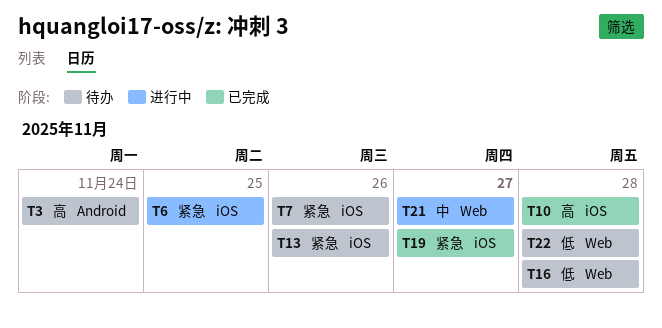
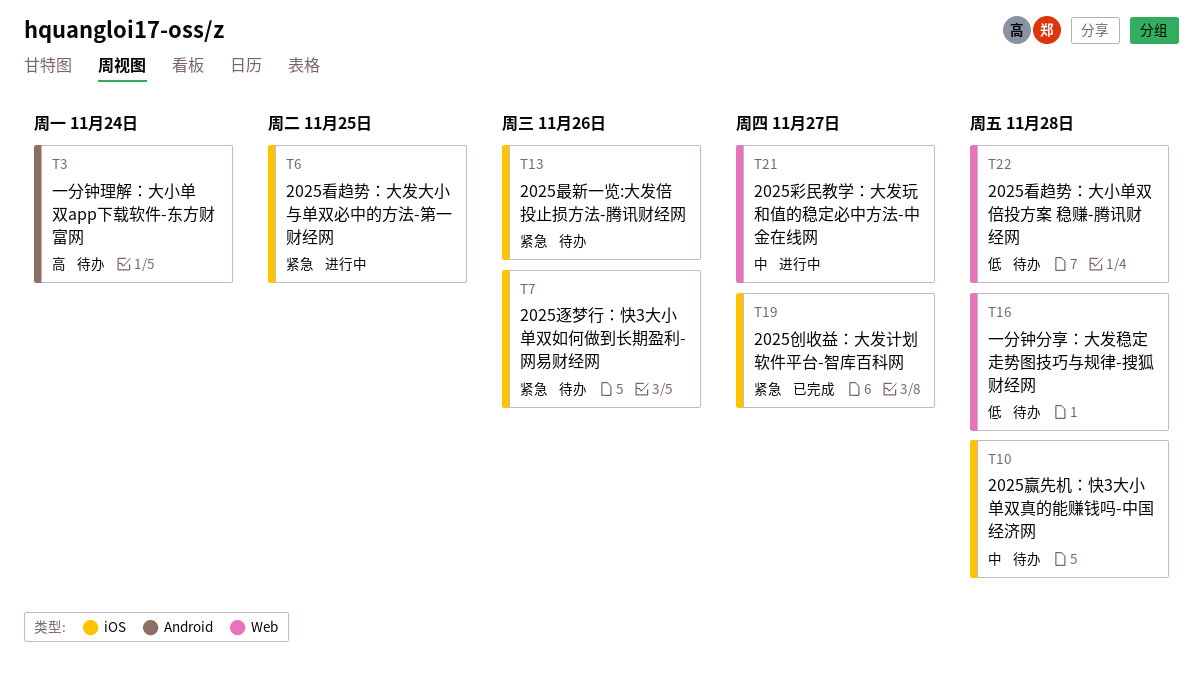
T10, status: 已完成 -> 待办
T10, priority: 高 -> 中

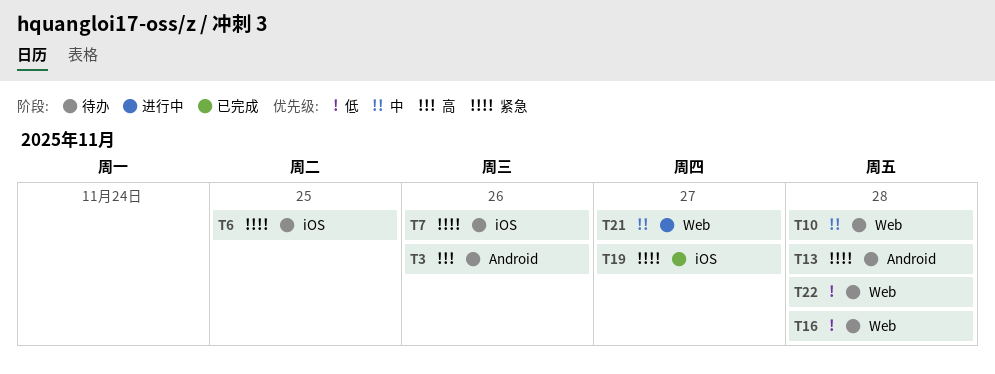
T3, due: Nov 24 -> Nov 26
T6, status: 进行中 -> 待办
T10, label: iOS -> Web
T13, label: iOS -> Android
T13, due: Nov 26 -> Nov 28

